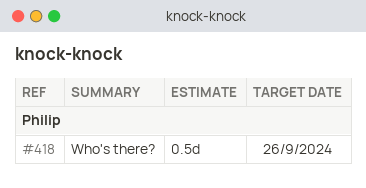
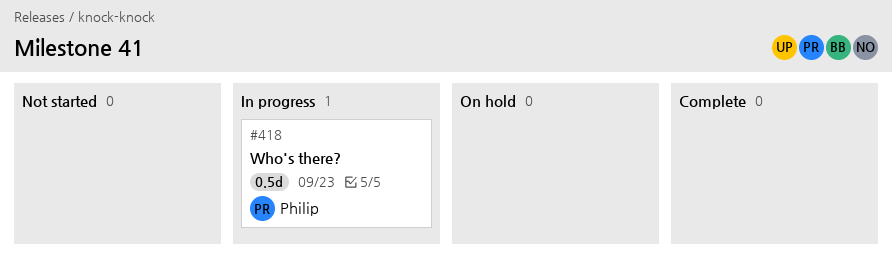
#418, due: Sep 26 -> Sep 23

